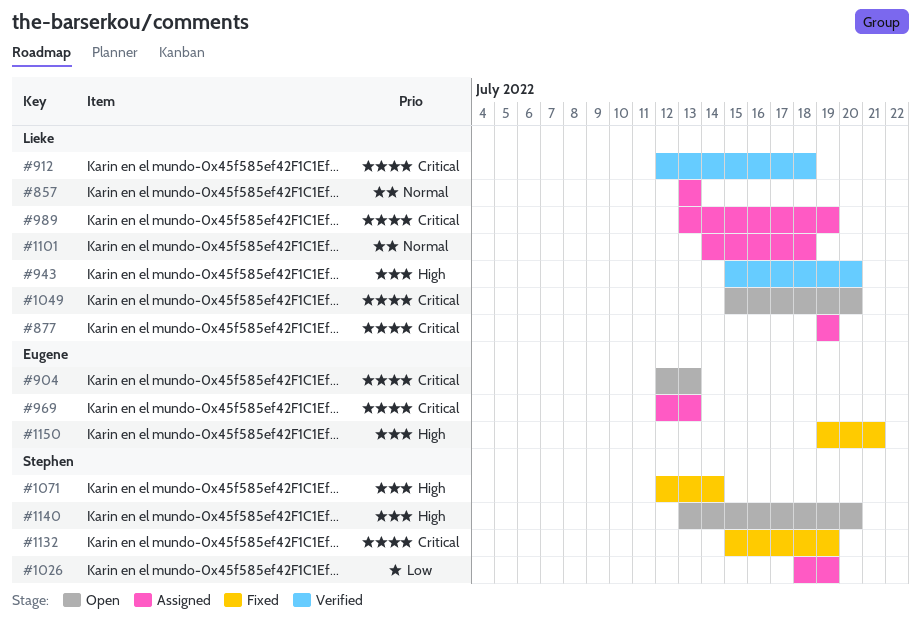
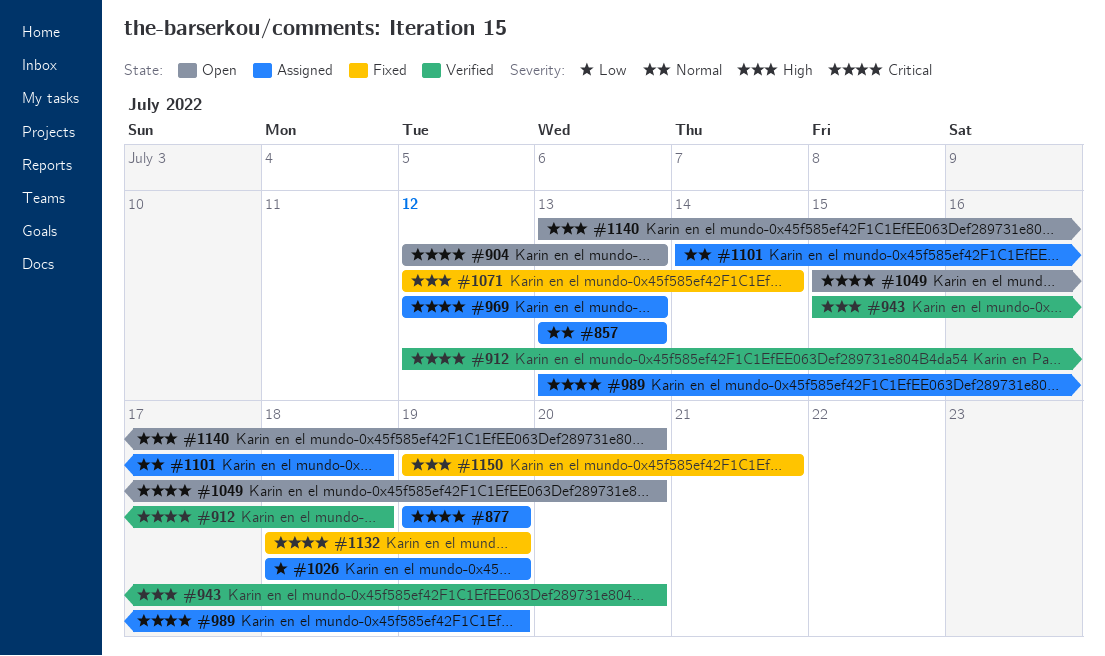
#1132, start: Jul 15 -> Jul 18

